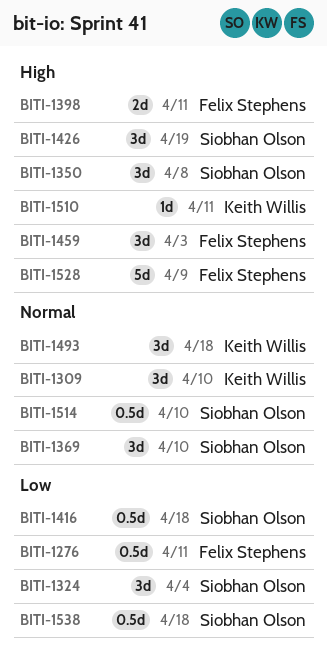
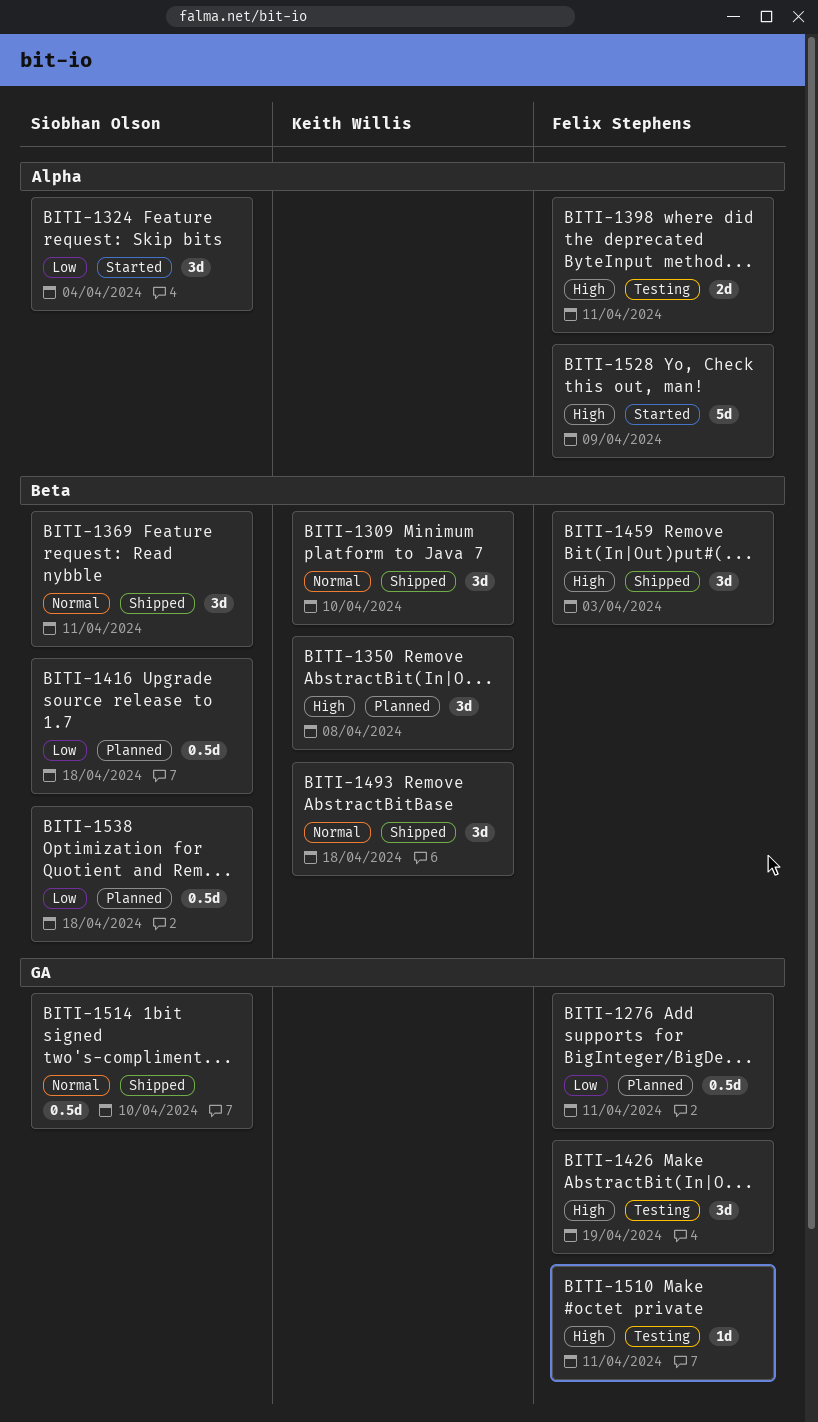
BITI-1350, owner: Siobhan Olson -> Keith Willis
BITI-1369, due: Apr 10 -> Apr 11
BITI-1426, owner: Siobhan Olson -> Felix Stephens
BITI-1510, owner: Keith Willis -> Felix Stephens

